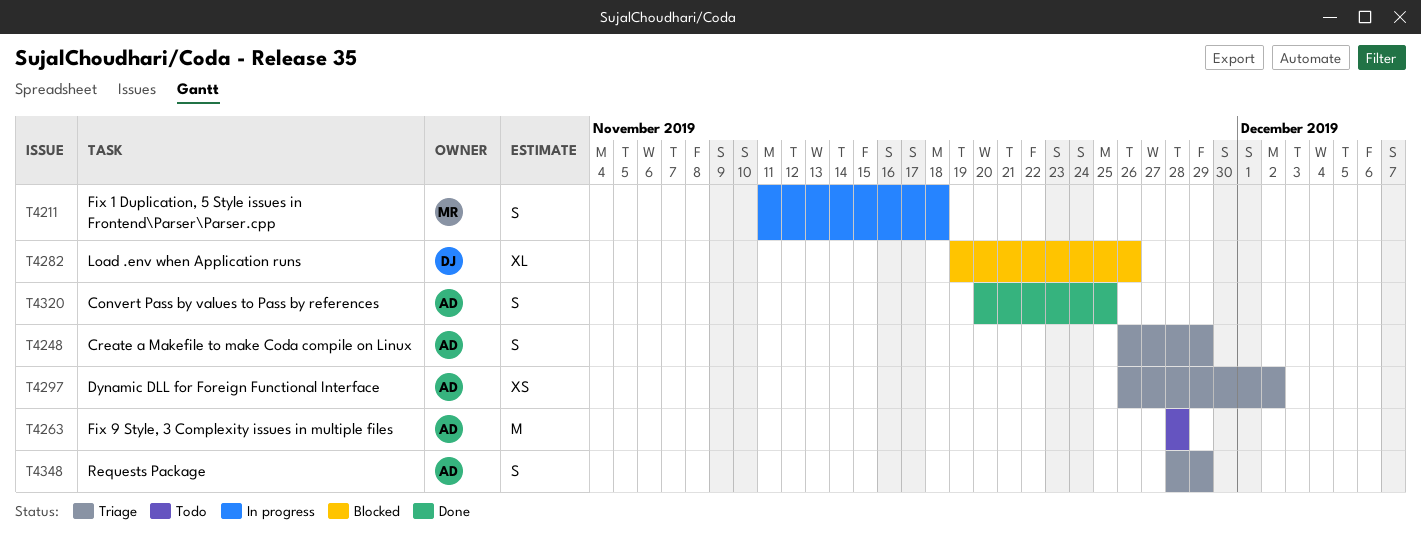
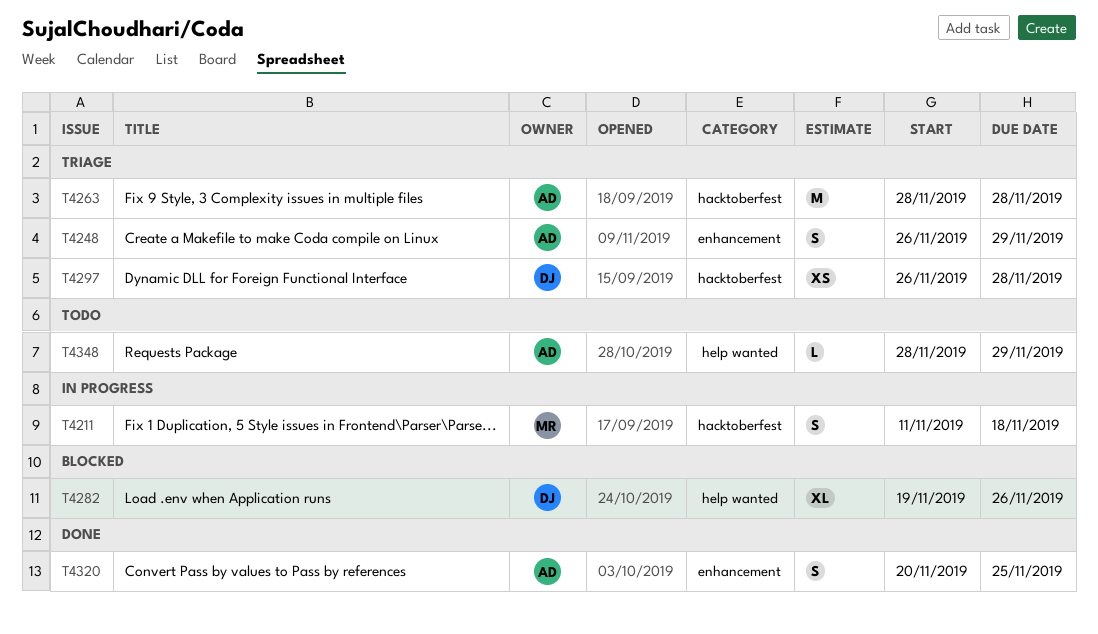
T4263, status: Todo -> Triage
T4297, owner: AD -> DJ
T4297, due: Dec 2 -> Nov 28
T4348, status: Triage -> Todo
T4348, estimate: S -> L

